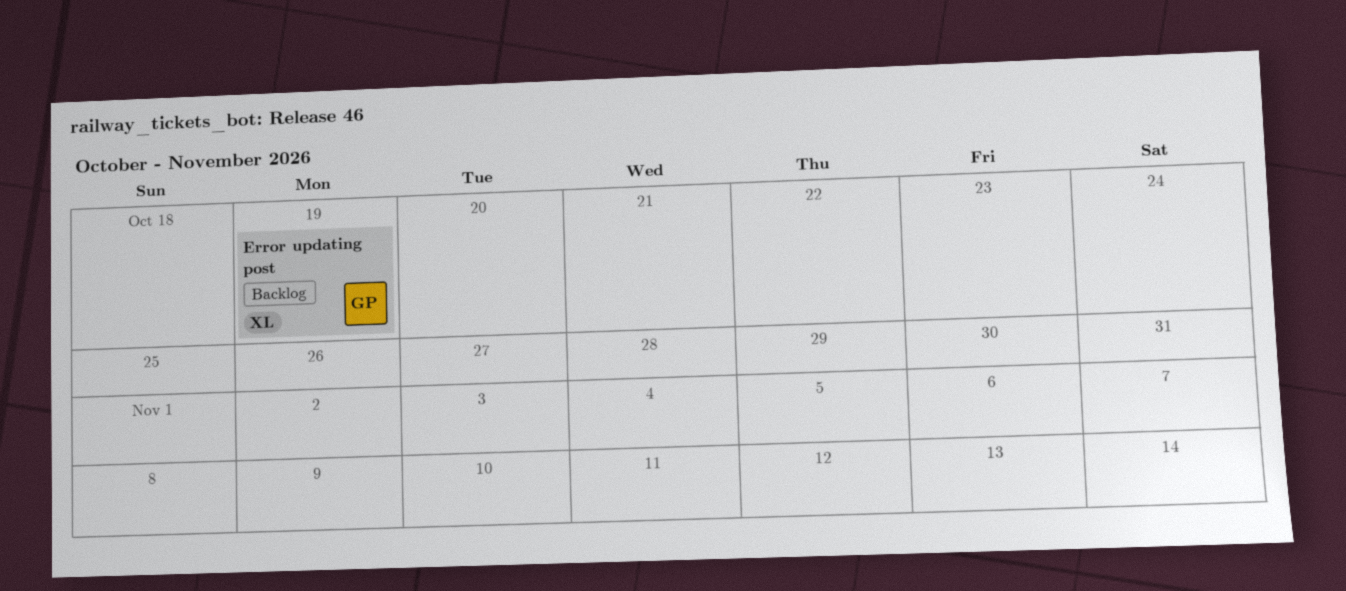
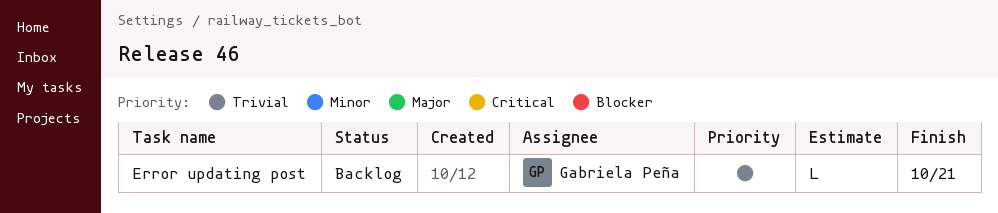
Error updating post, estimate: XL -> L
Error updating post, due: Oct 19 -> Oct 21

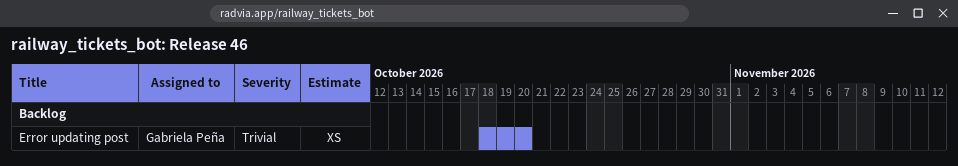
Error updating post, estimate: L -> XS
Error updating post, due: Oct 21 -> Oct 20

